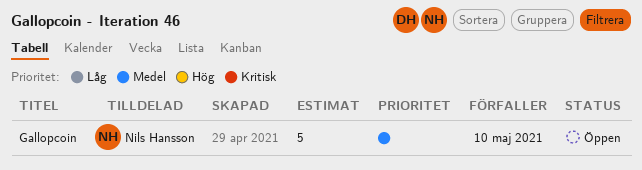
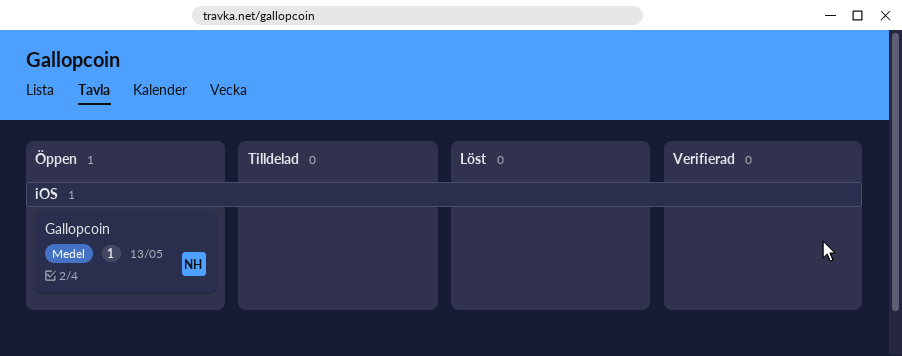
Gallopcoin, estimate: 5 -> 1
Gallopcoin, due: May 10 -> May 13

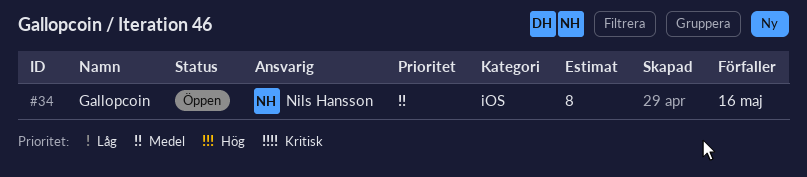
Gallopcoin, estimate: 1 -> 8
Gallopcoin, due: May 13 -> May 16

